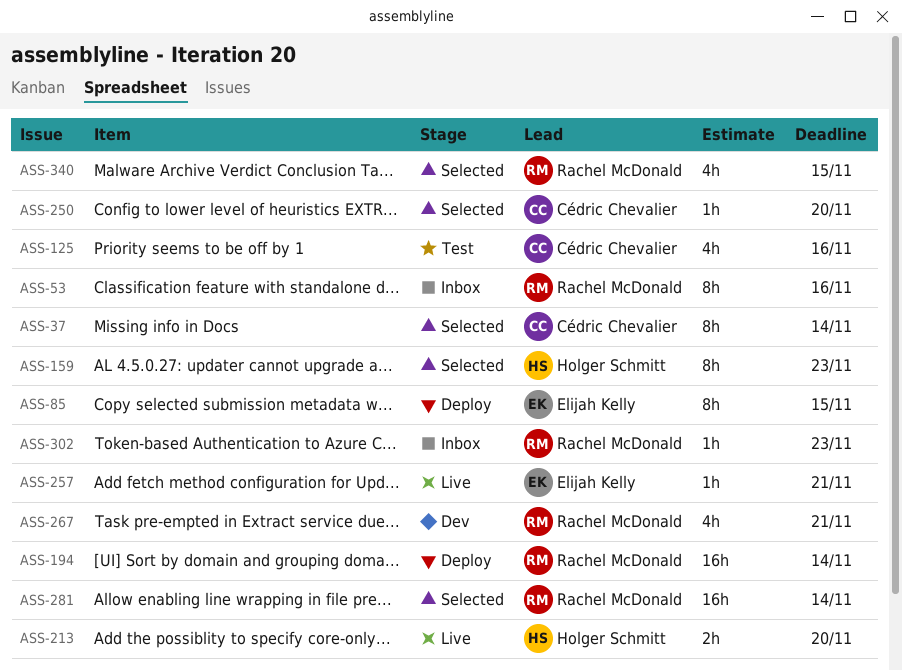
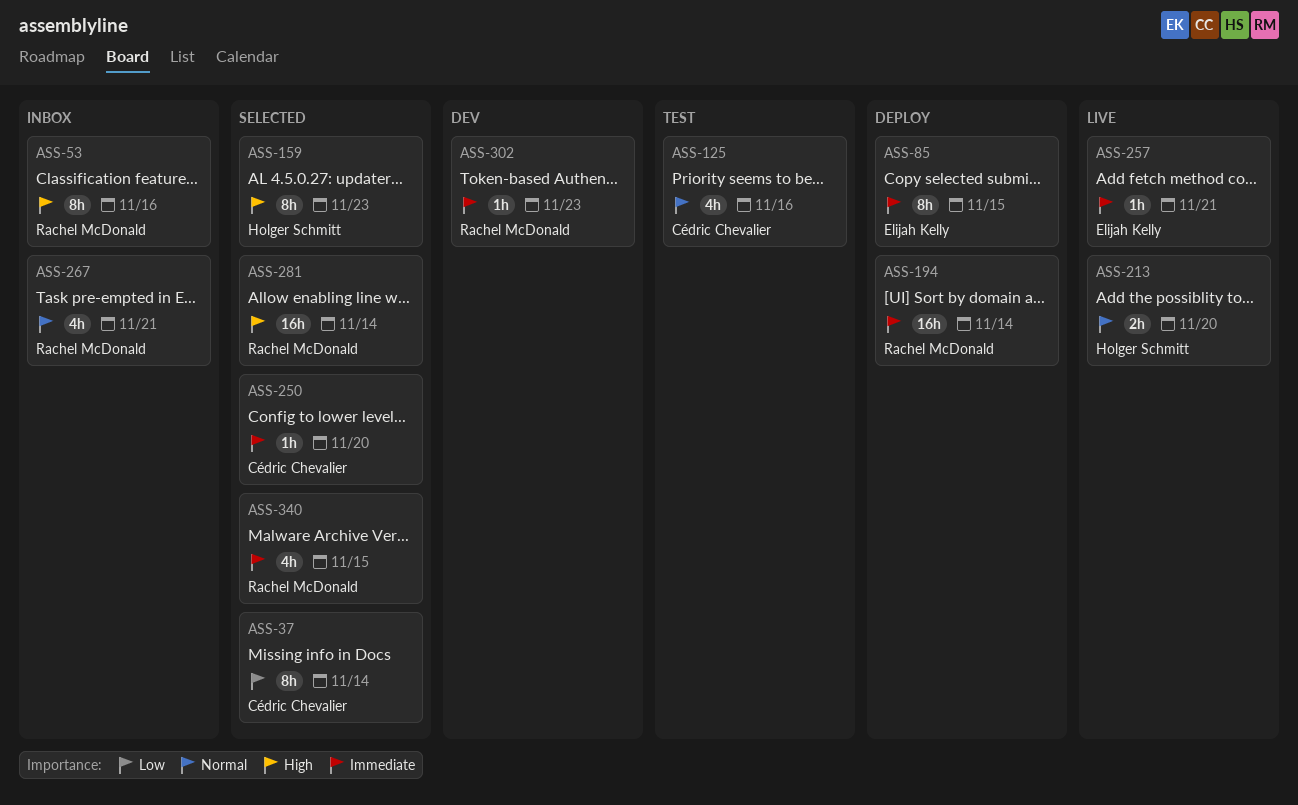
ASS-267, status: Dev -> Inbox
ASS-302, status: Inbox -> Dev

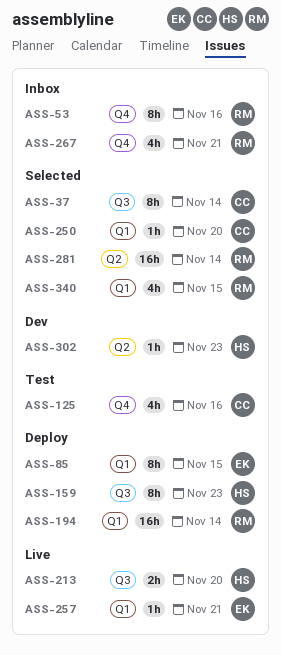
ASS-159, status: Selected -> Deploy
ASS-302, owner: Rachel McDonald -> Holger Schmitt

